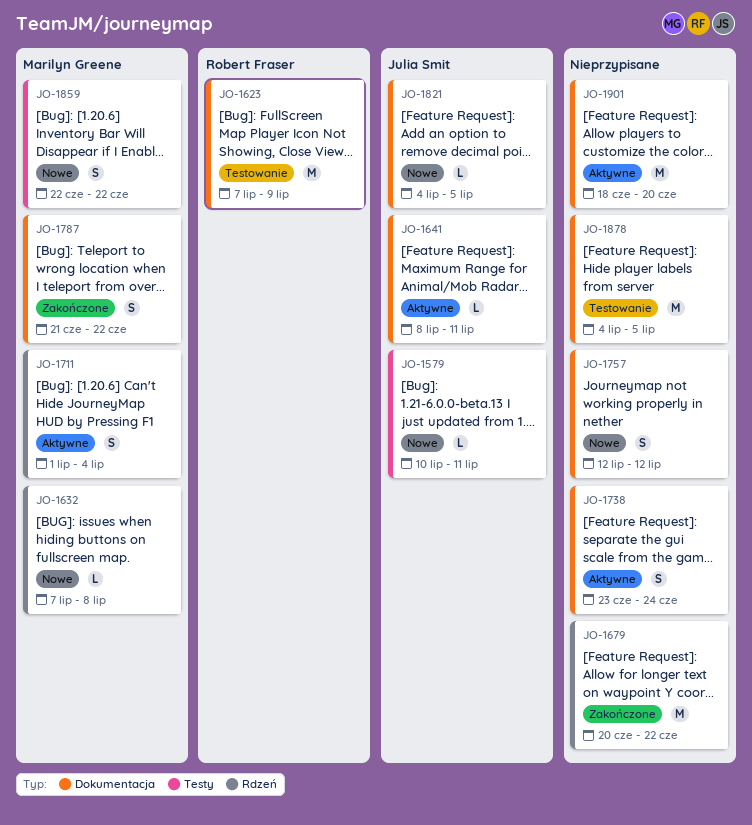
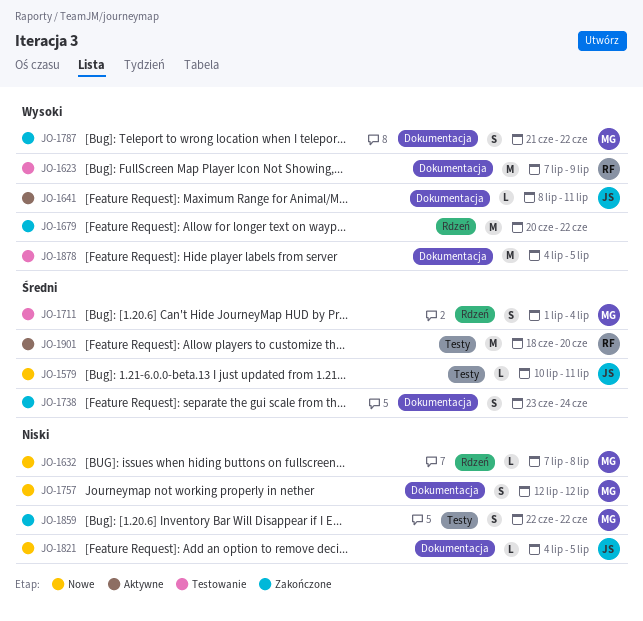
JO-1711, status: Aktywne -> Testowanie
JO-1738, status: Aktywne -> Zakończone
JO-1757, owner: none -> Marilyn Greene
JO-1859, status: Nowe -> Zakończone
JO-1901, owner: none -> Robert Fraser
JO-1901, label: Dokumentacja -> Testy

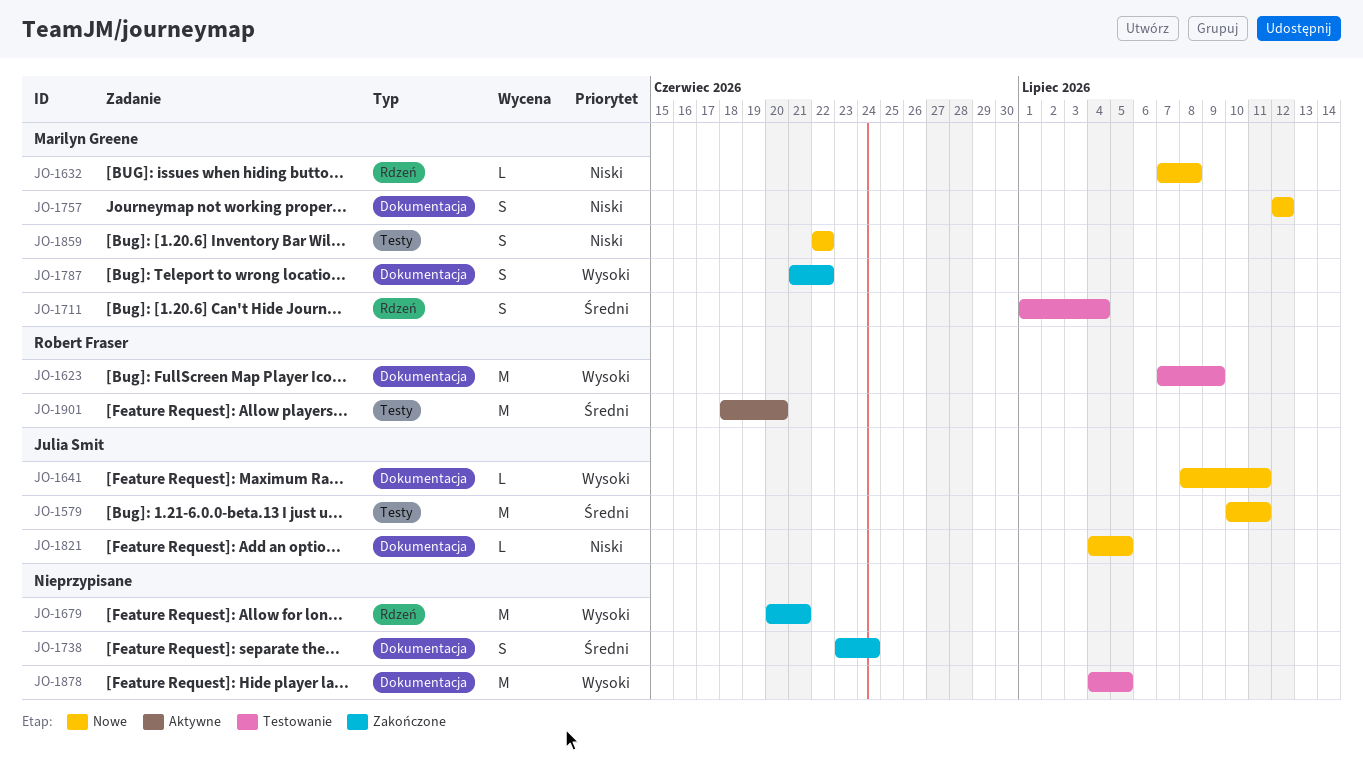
JO-1579, estimate: L -> M
JO-1641, status: Aktywne -> Nowe
JO-1679, due: Jun 22 -> Jun 21
JO-1859, status: Zakończone -> Nowe

